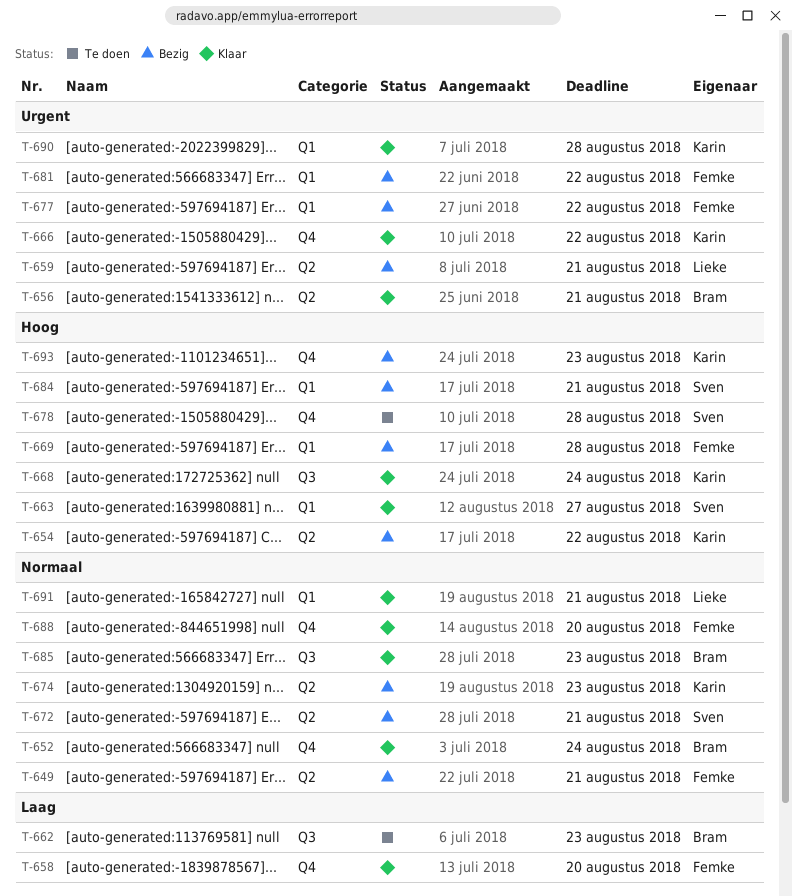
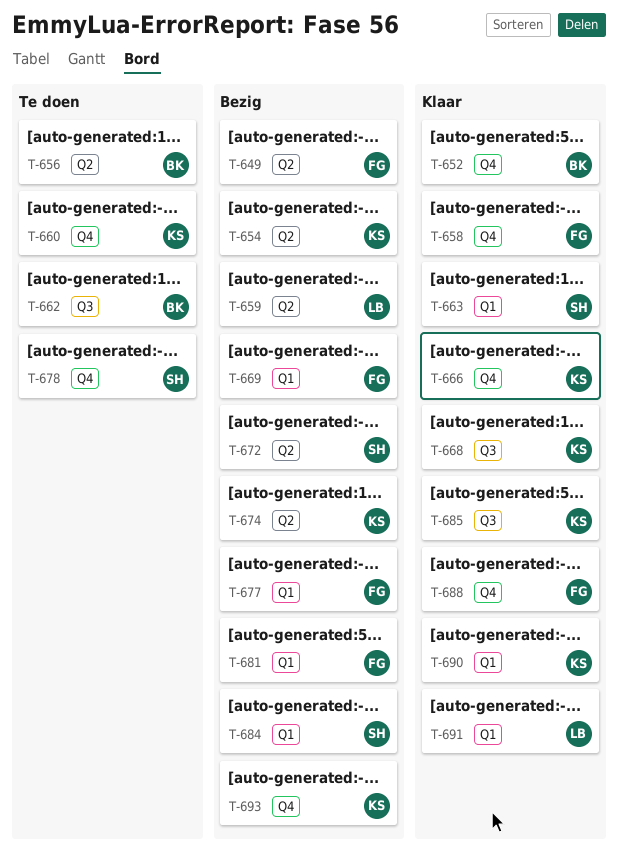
T-656, status: Klaar -> Te doen
T-660: none -> present
T-685, owner: Bram -> Karin

